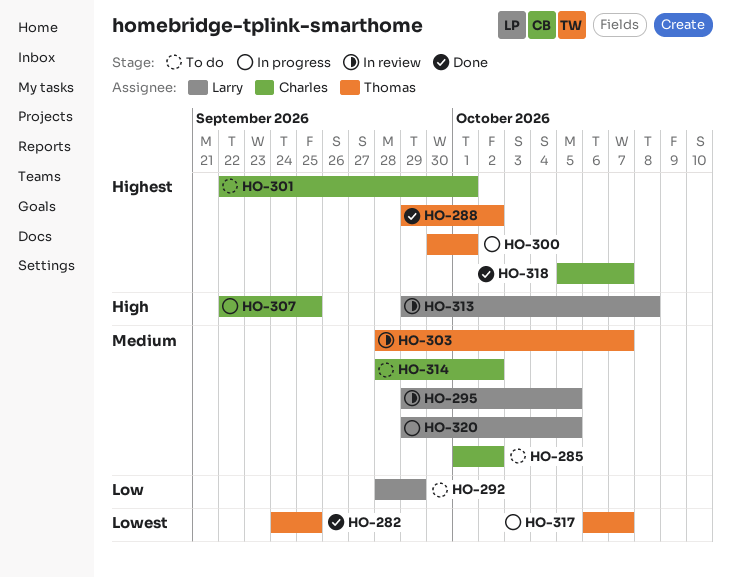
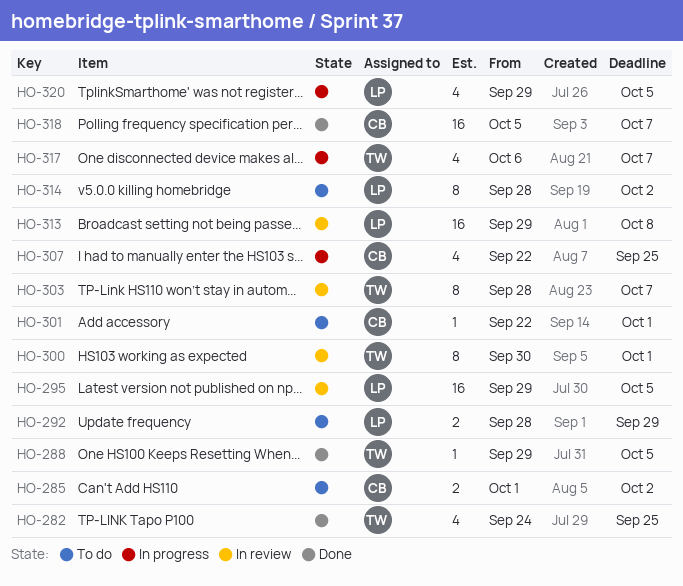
HO-288, due: Oct 2 -> Oct 5
HO-300, status: In progress -> In review
HO-314, owner: Charles -> Larry

